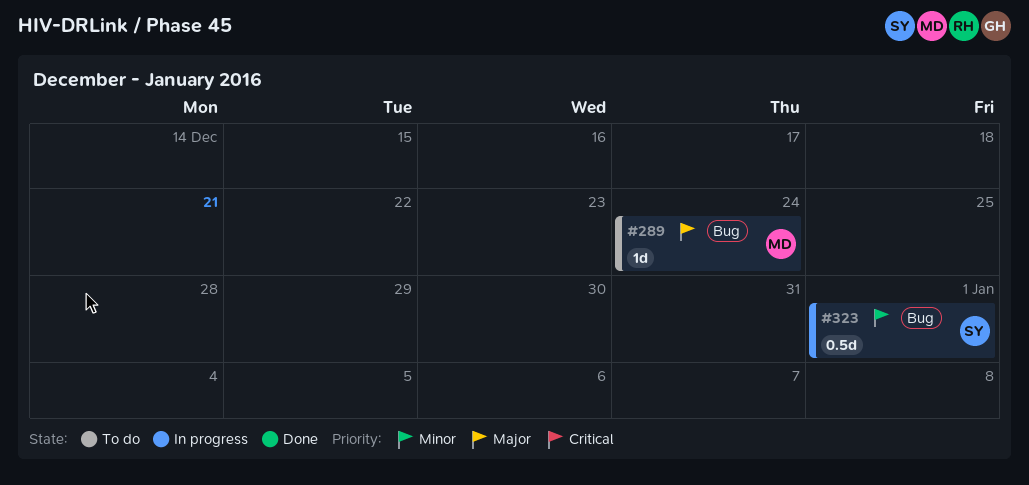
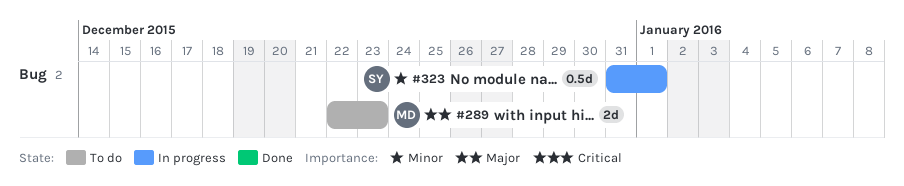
#289, estimate: 1d -> 2d
#289, due: Dec 24 -> Dec 23

